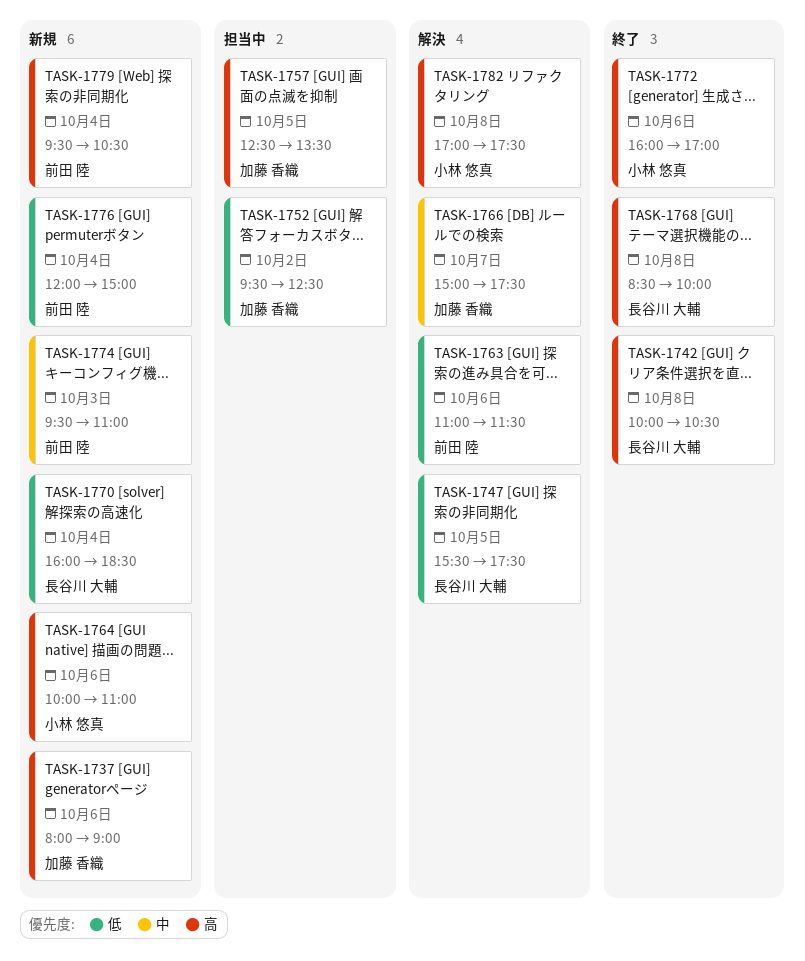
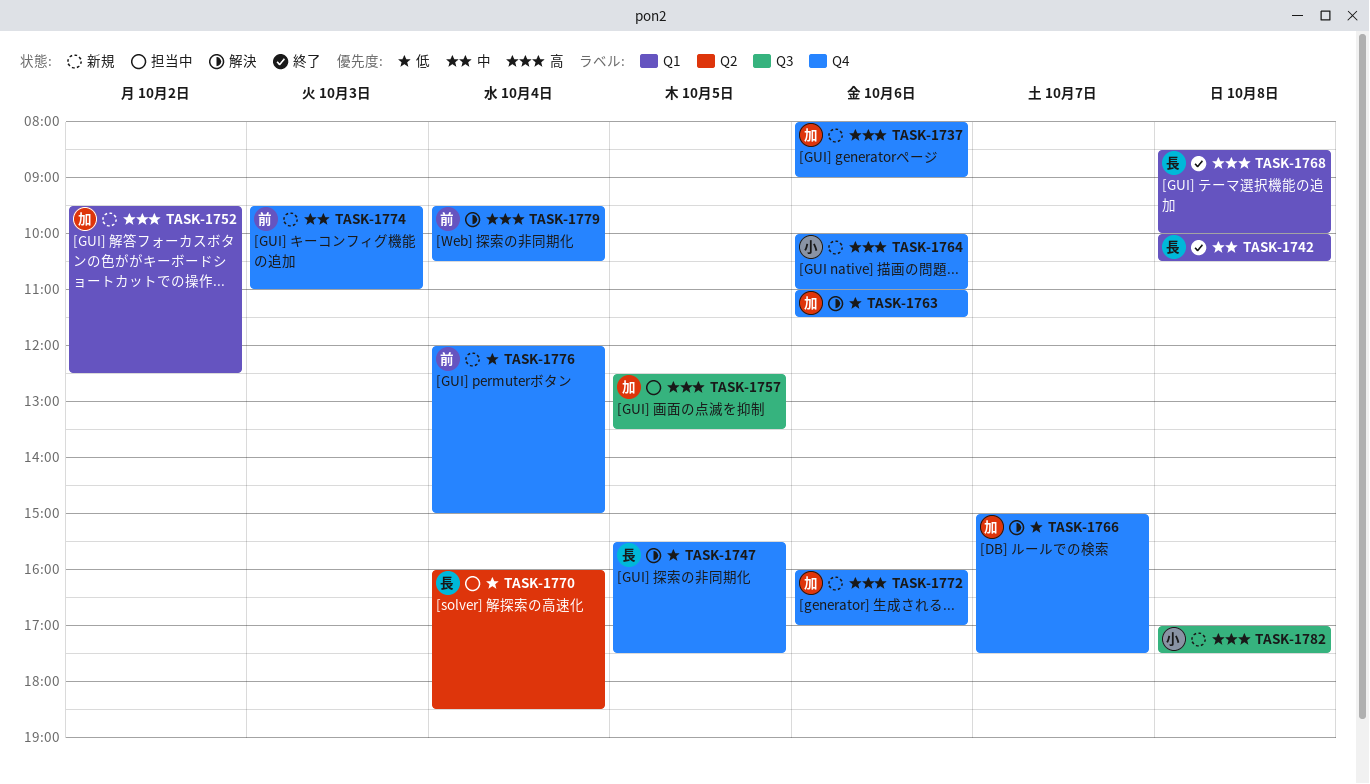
TASK-1742, priority: 高 -> 中
TASK-1752, status: 担当中 -> 新規
TASK-1752, priority: 低 -> 高
TASK-1763, owner: 前田 陸 -> 加藤 香織
TASK-1766, priority: 中 -> 低
TASK-1770, status: 新規 -> 担当中
TASK-1772, status: 終了 -> 新規
TASK-1772, owner: 小林 悠真 -> 加藤 香織
TASK-1779, status: 新規 -> 解決
TASK-1782, status: 解決 -> 新規

